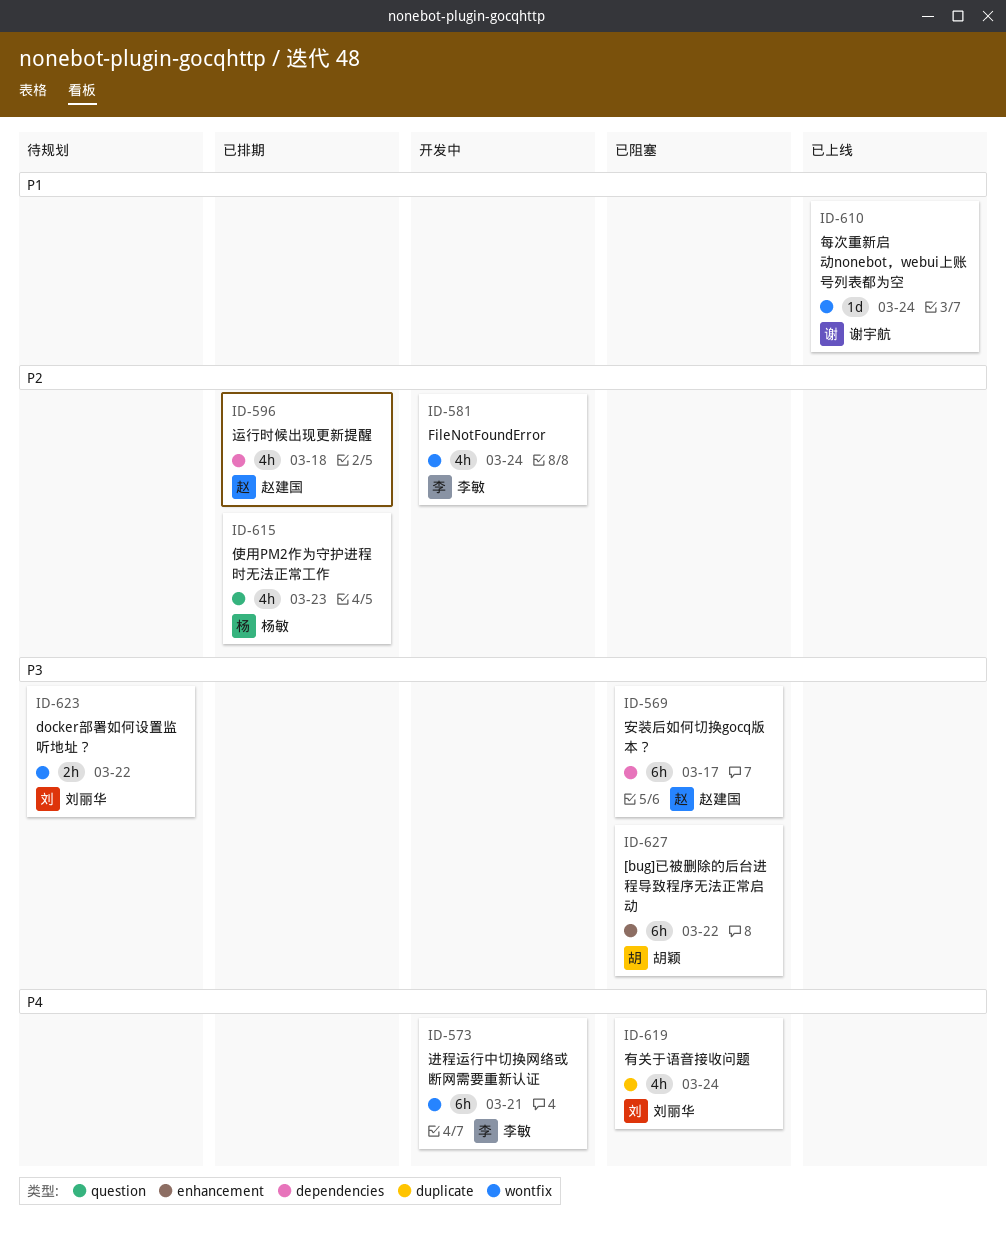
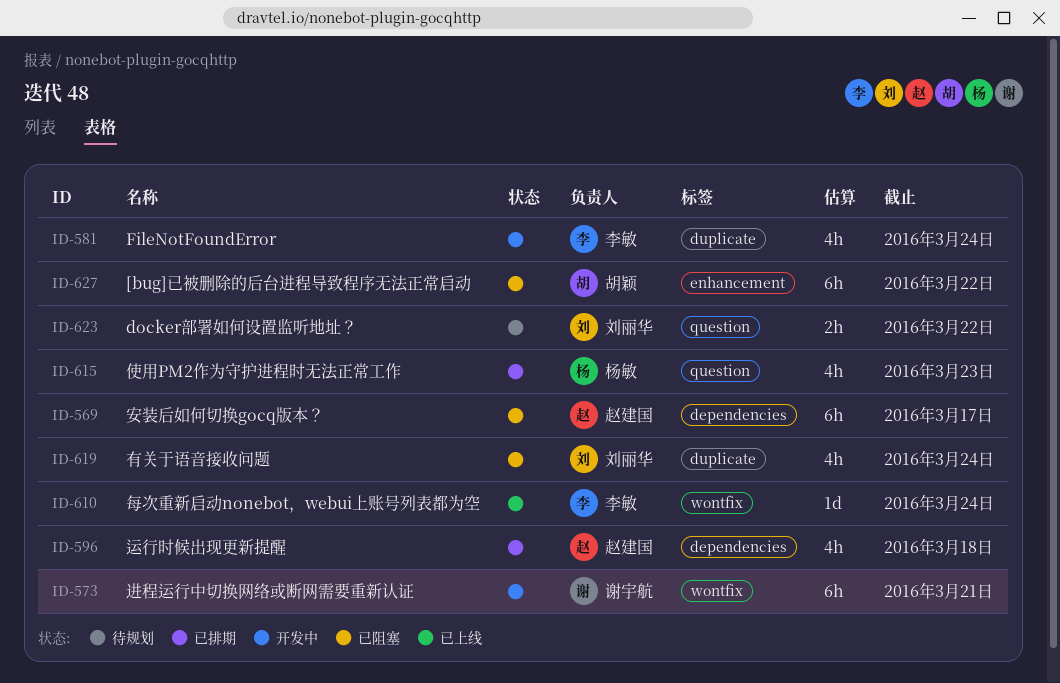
ID-573, owner: 李敏 -> 谢宇航
ID-581, label: wontfix -> duplicate
ID-610, owner: 谢宇航 -> 李敏
ID-623, label: wontfix -> question

